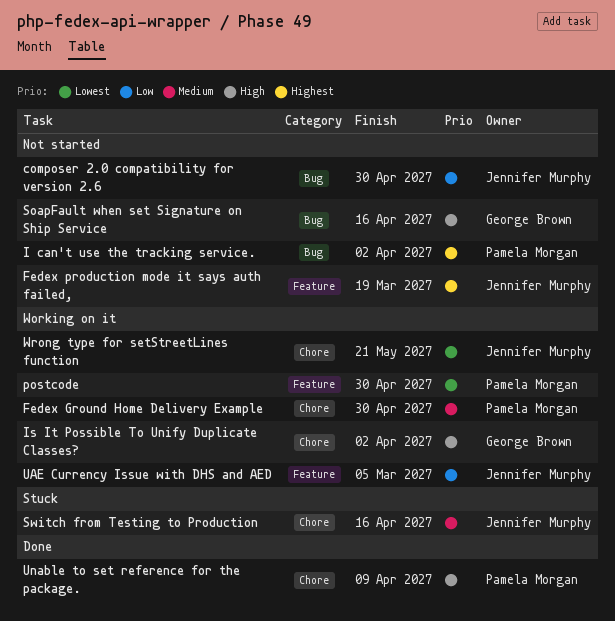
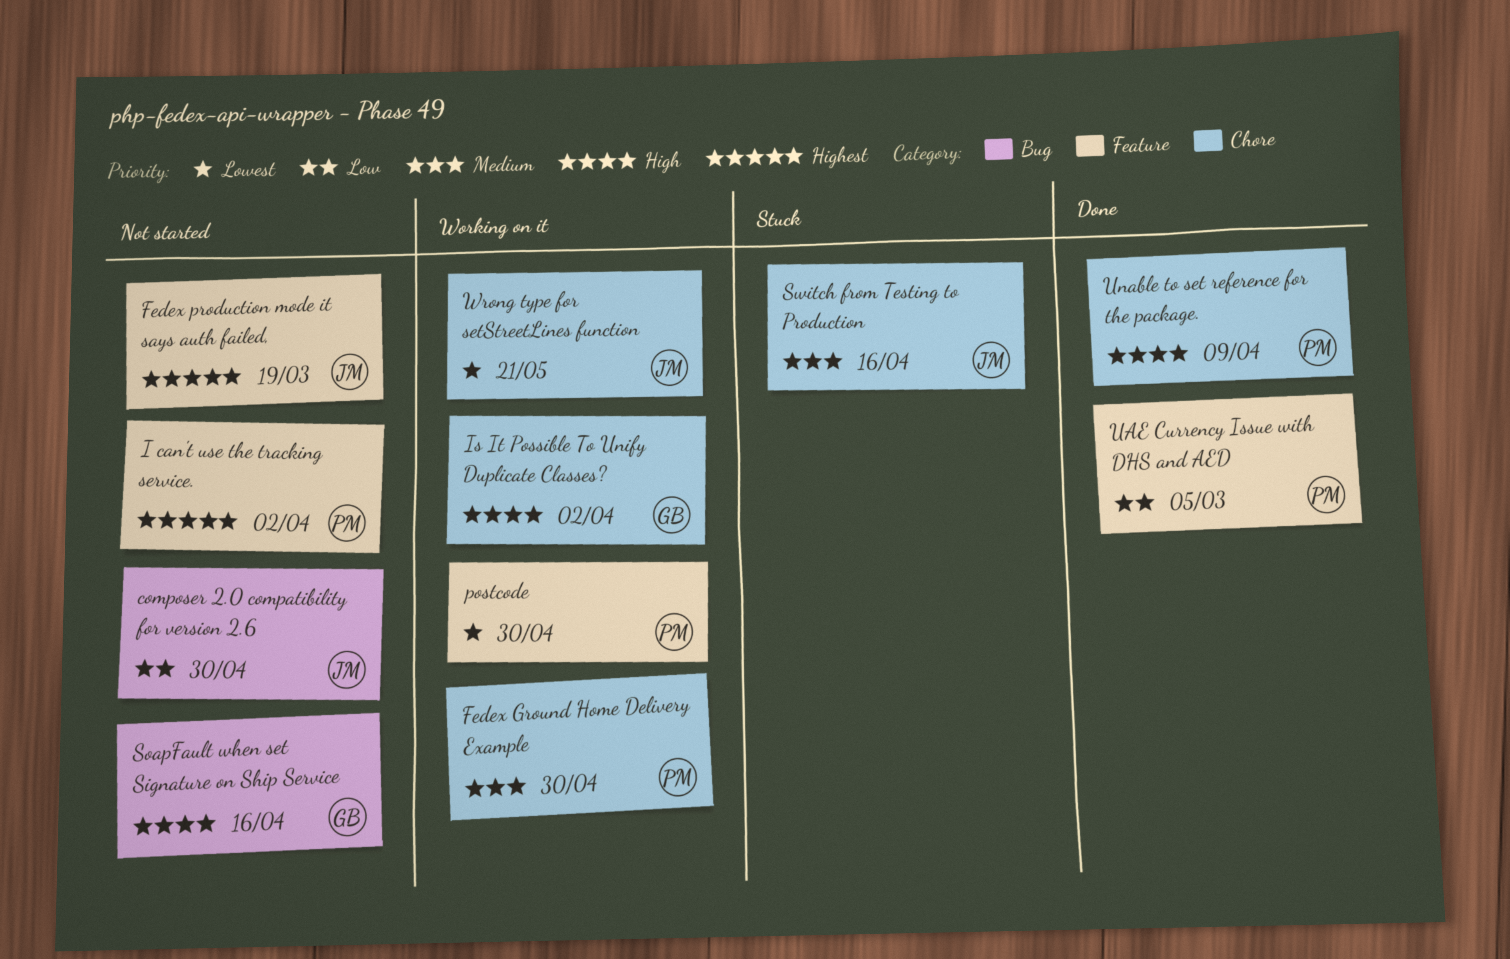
I can't use the tracking service., label: Bug -> Feature
UAE Currency Issue with DHS and AED, status: Working on it -> Done
UAE Currency Issue with DHS and AED, owner: Jennifer Murphy -> Pamela Morgan

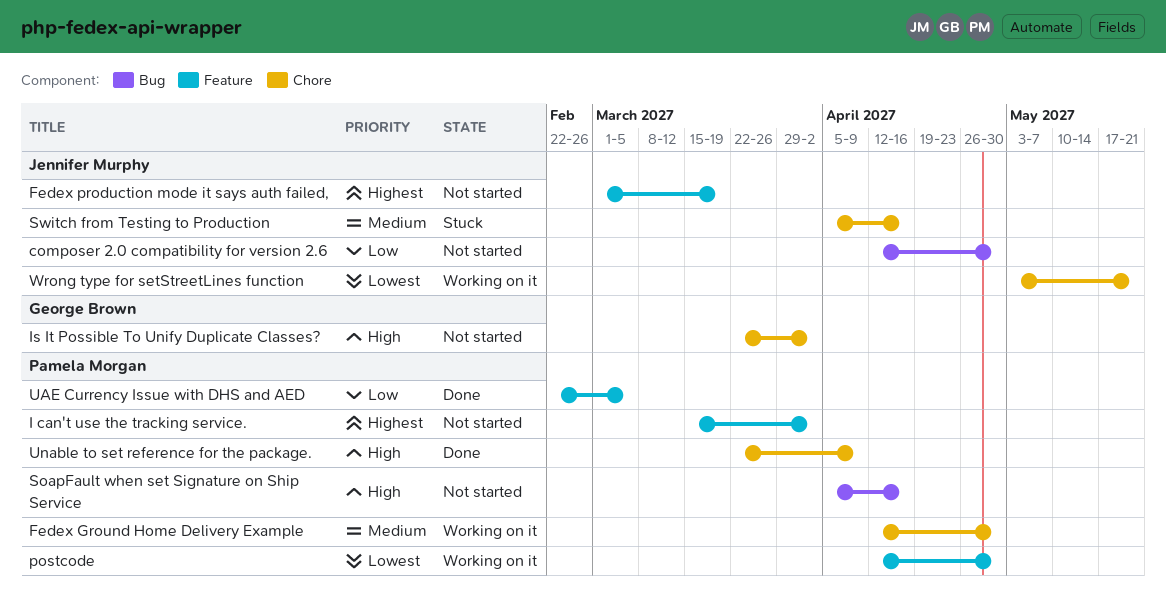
Is It Possible To Unify Duplicate Classes?, status: Working on it -> Not started
SoapFault when set Signature on Ship Service, owner: George Brown -> Pamela Morgan

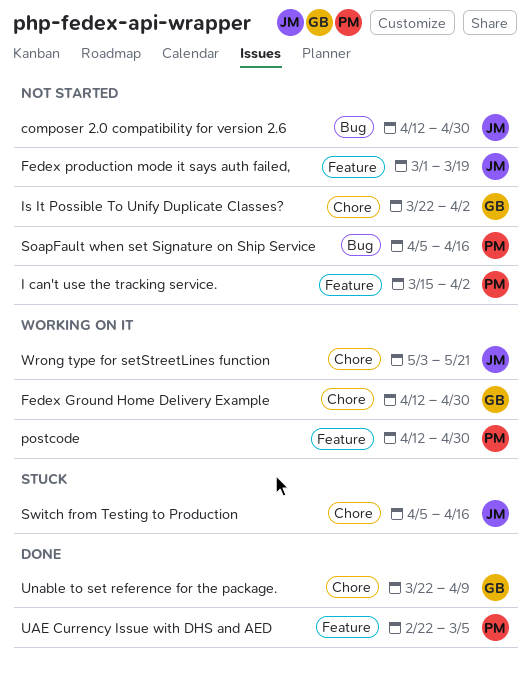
Fedex Ground Home Delivery Example, owner: Pamela Morgan -> George Brown
Unable to set reference for the package., owner: Pamela Morgan -> George Brown

